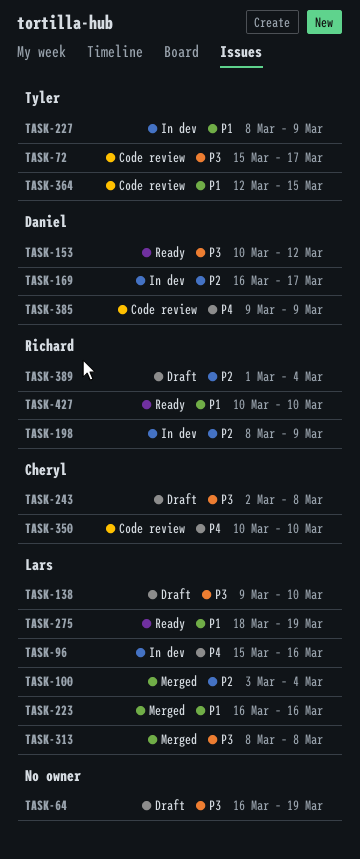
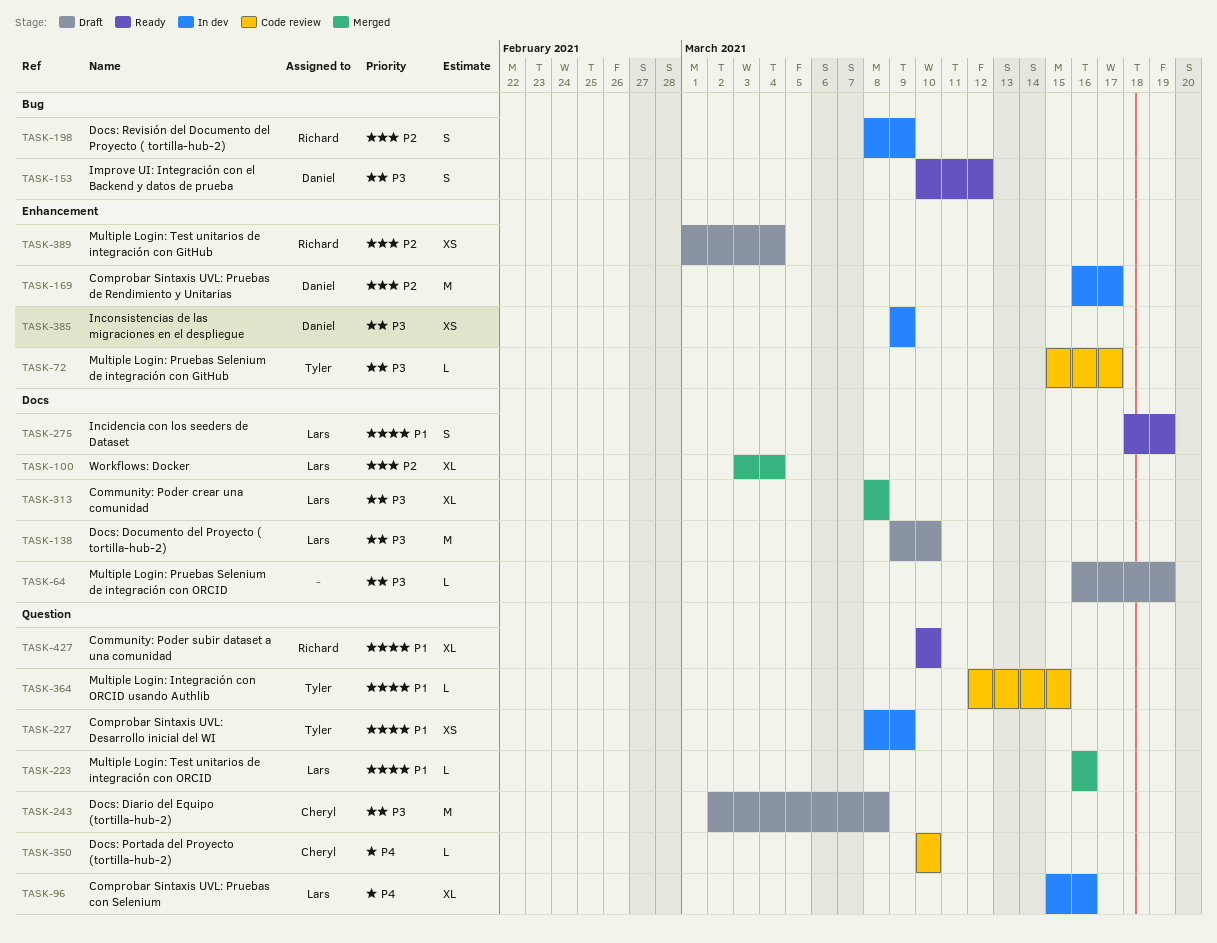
TASK-385, status: Code review -> In dev
TASK-385, priority: P4 -> P3

